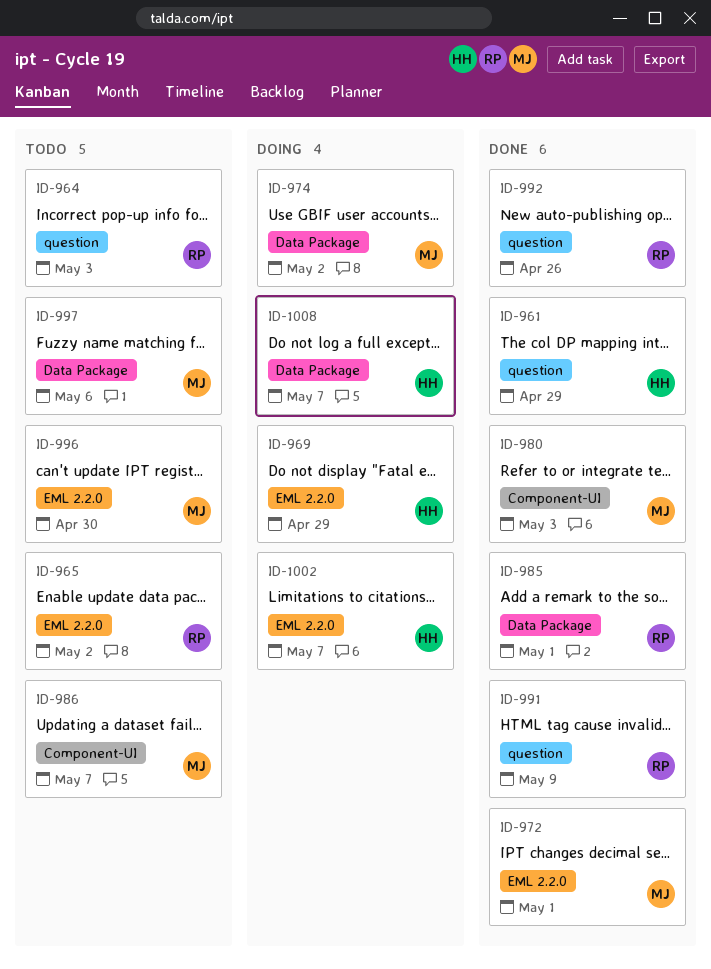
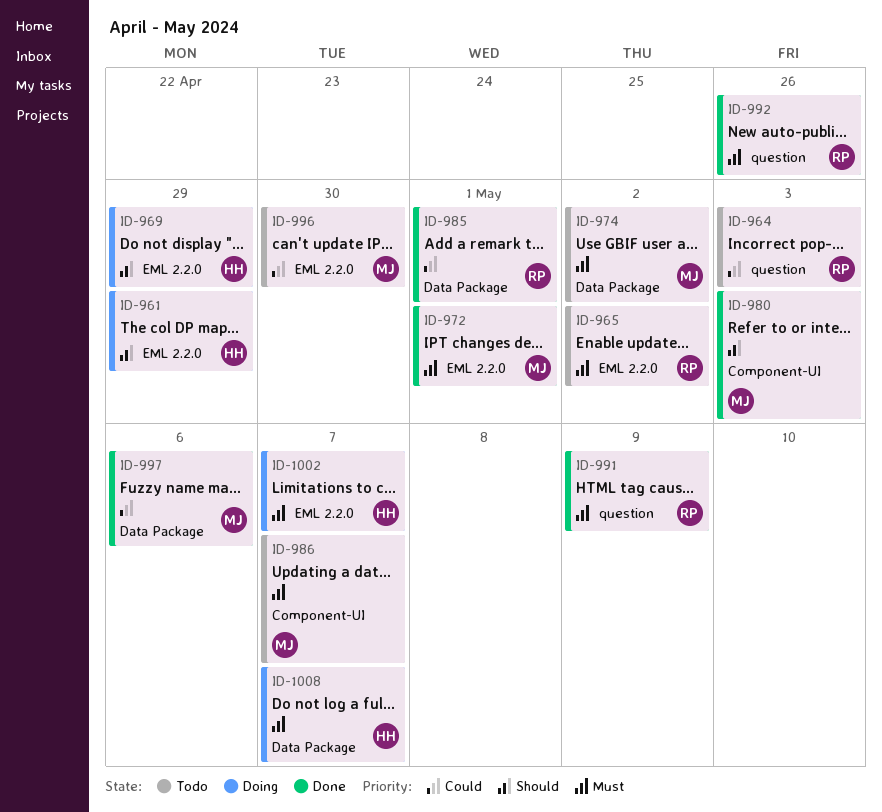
ID-961, status: Done -> Doing
ID-961, label: question -> EML 2.2.0
ID-974, status: Doing -> Todo
ID-997, status: Todo -> Done

